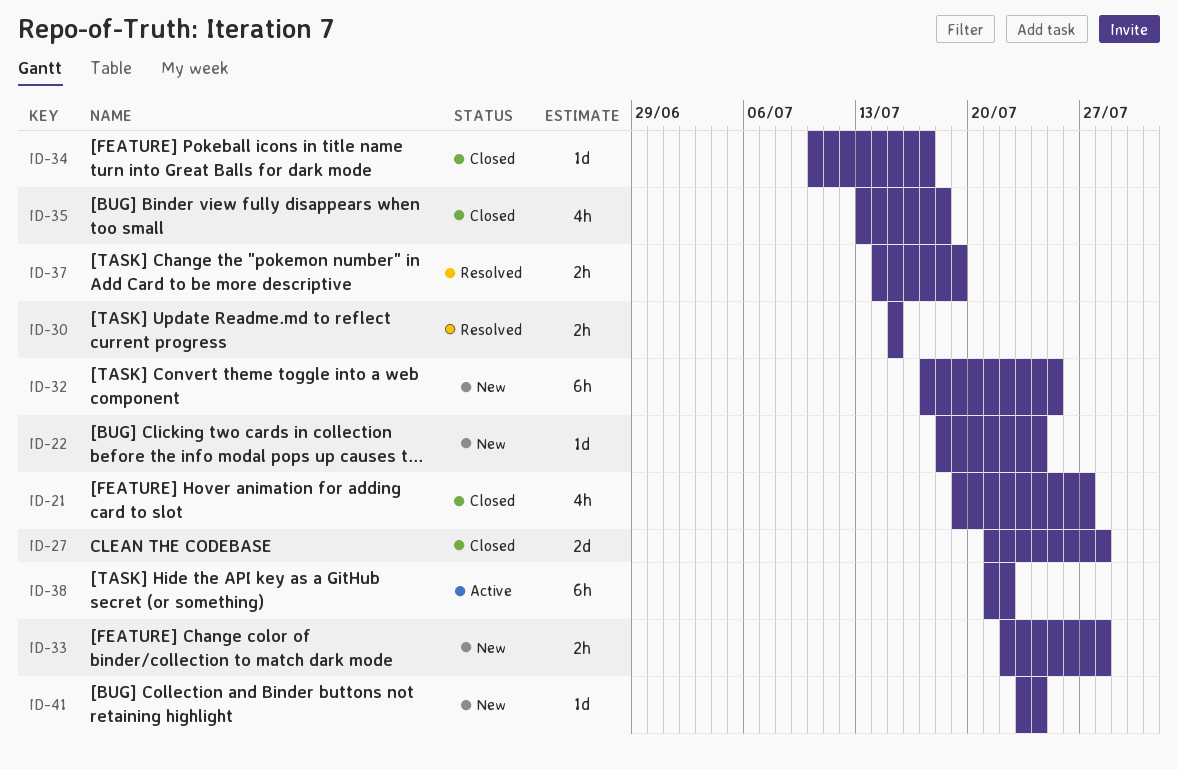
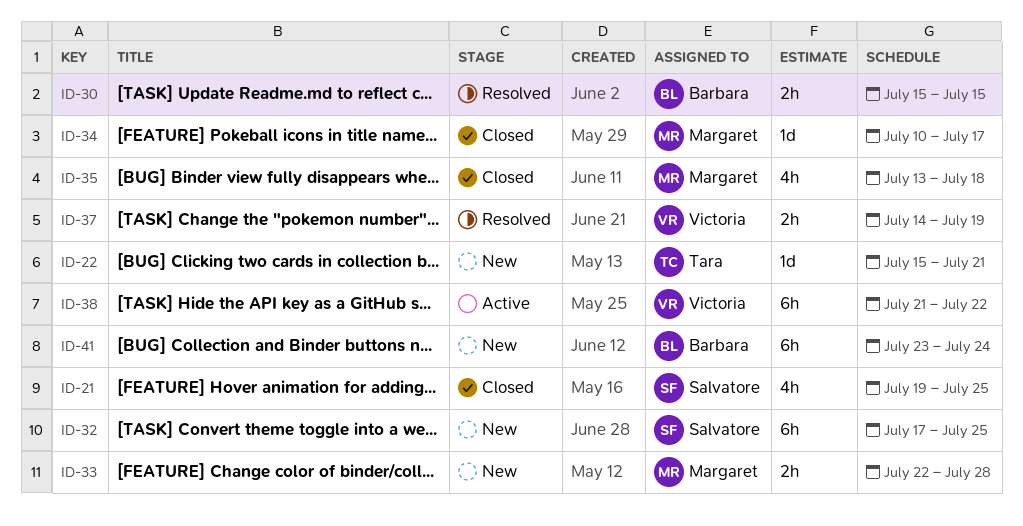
ID-21, due: Jul 27 -> Jul 25
ID-22, start: Jul 18 -> Jul 15
ID-22, due: Jul 24 -> Jul 21
ID-27: present -> none
ID-41, estimate: 1d -> 6h

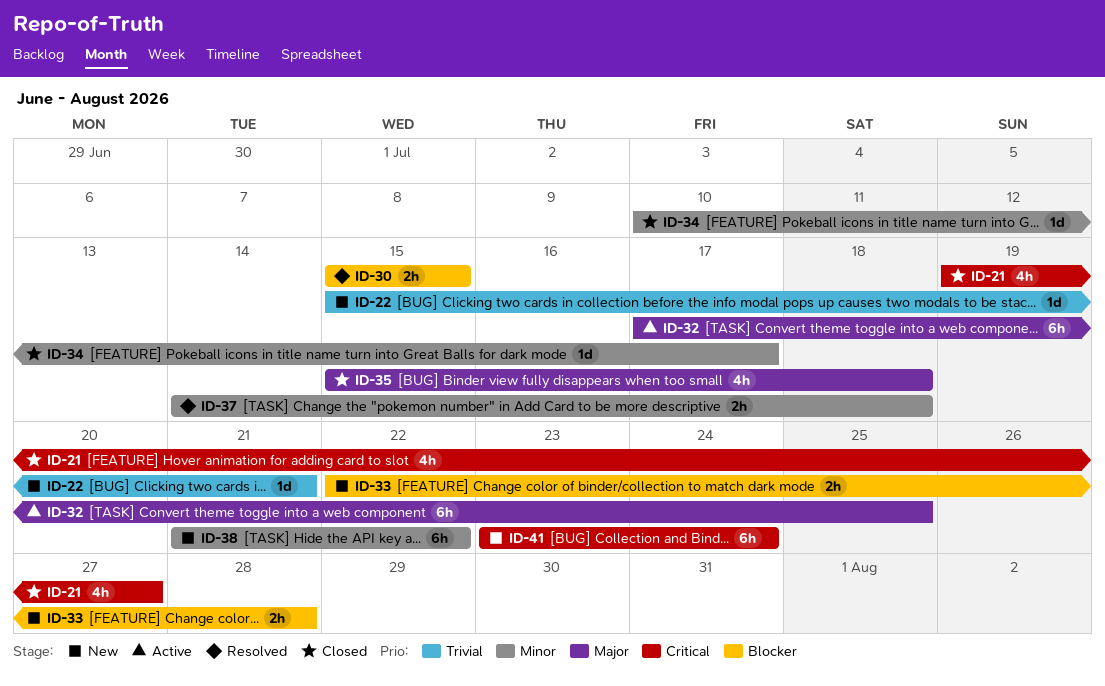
ID-21, due: Jul 25 -> Jul 27
ID-32, status: New -> Active
ID-35, start: Jul 13 -> Jul 15
ID-37, due: Jul 19 -> Jul 18
ID-38, status: Active -> New

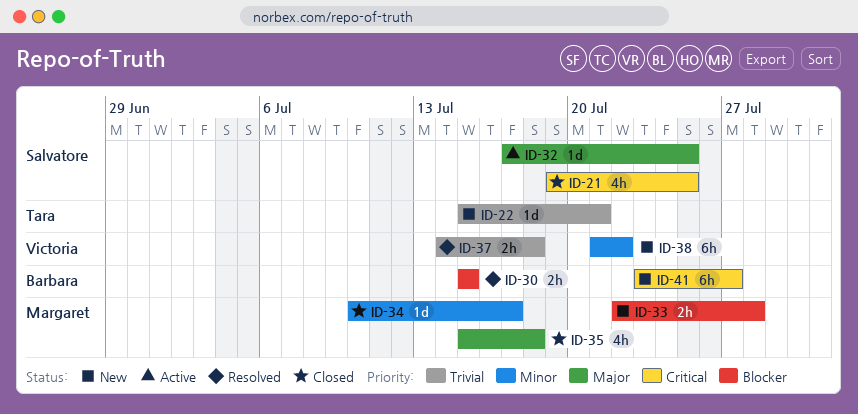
ID-21, due: Jul 27 -> Jul 25
ID-32, estimate: 6h -> 1d
ID-37, priority: Minor -> Trivial
ID-41, due: Jul 24 -> Jul 27

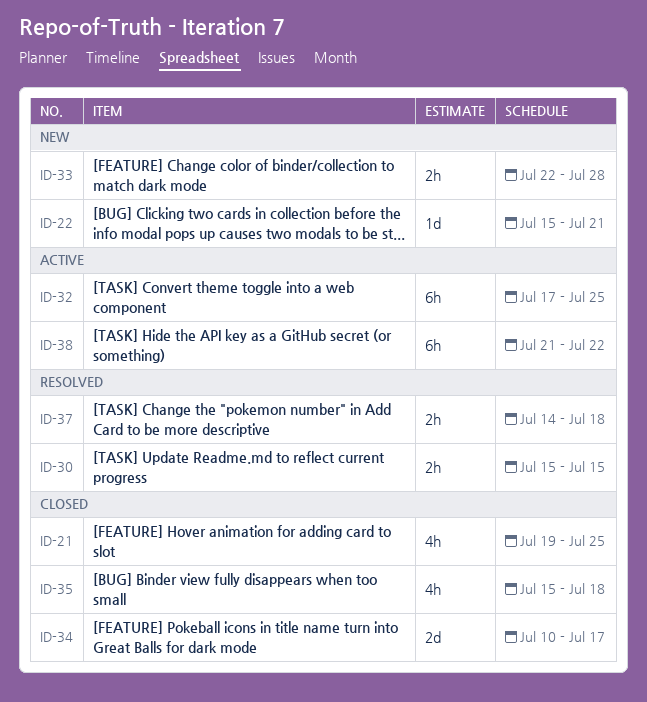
ID-32, estimate: 1d -> 6h
ID-34, estimate: 1d -> 2d
ID-38, status: New -> Active
ID-41: present -> none

